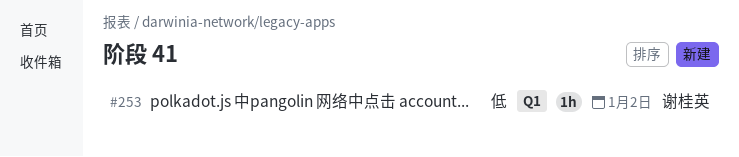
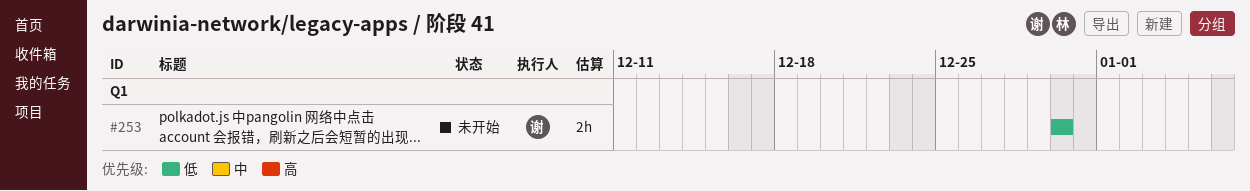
#253, estimate: 1h -> 2h
#253, due: Jan 2 -> Dec 30

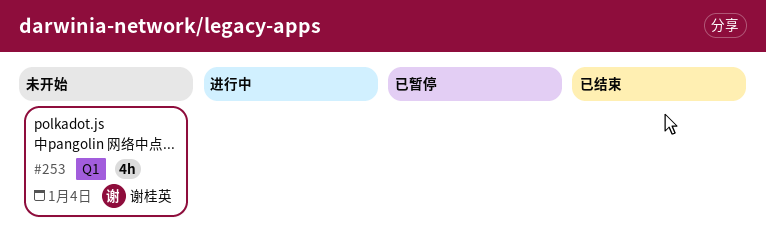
#253, estimate: 2h -> 4h
#253, due: Dec 30 -> Jan 4

